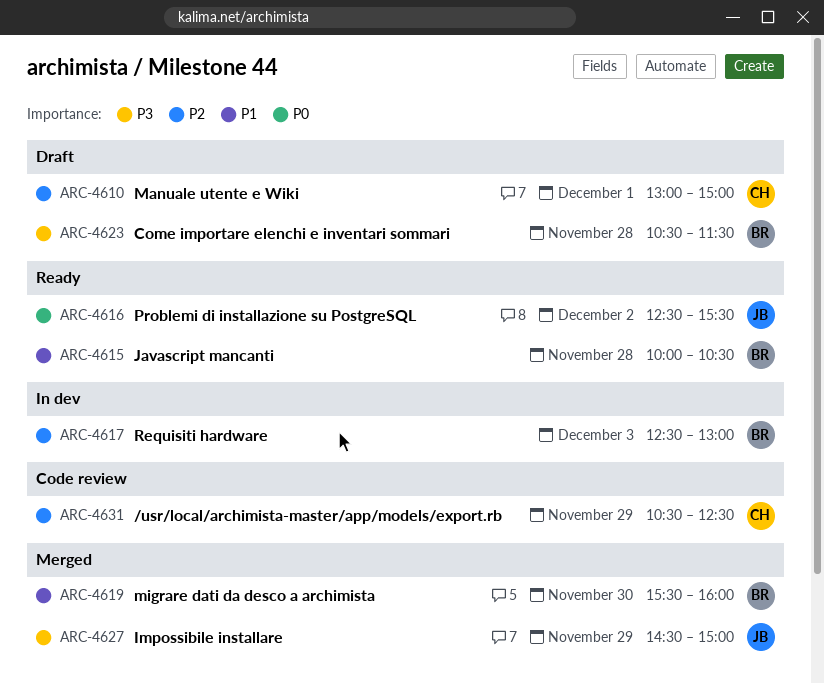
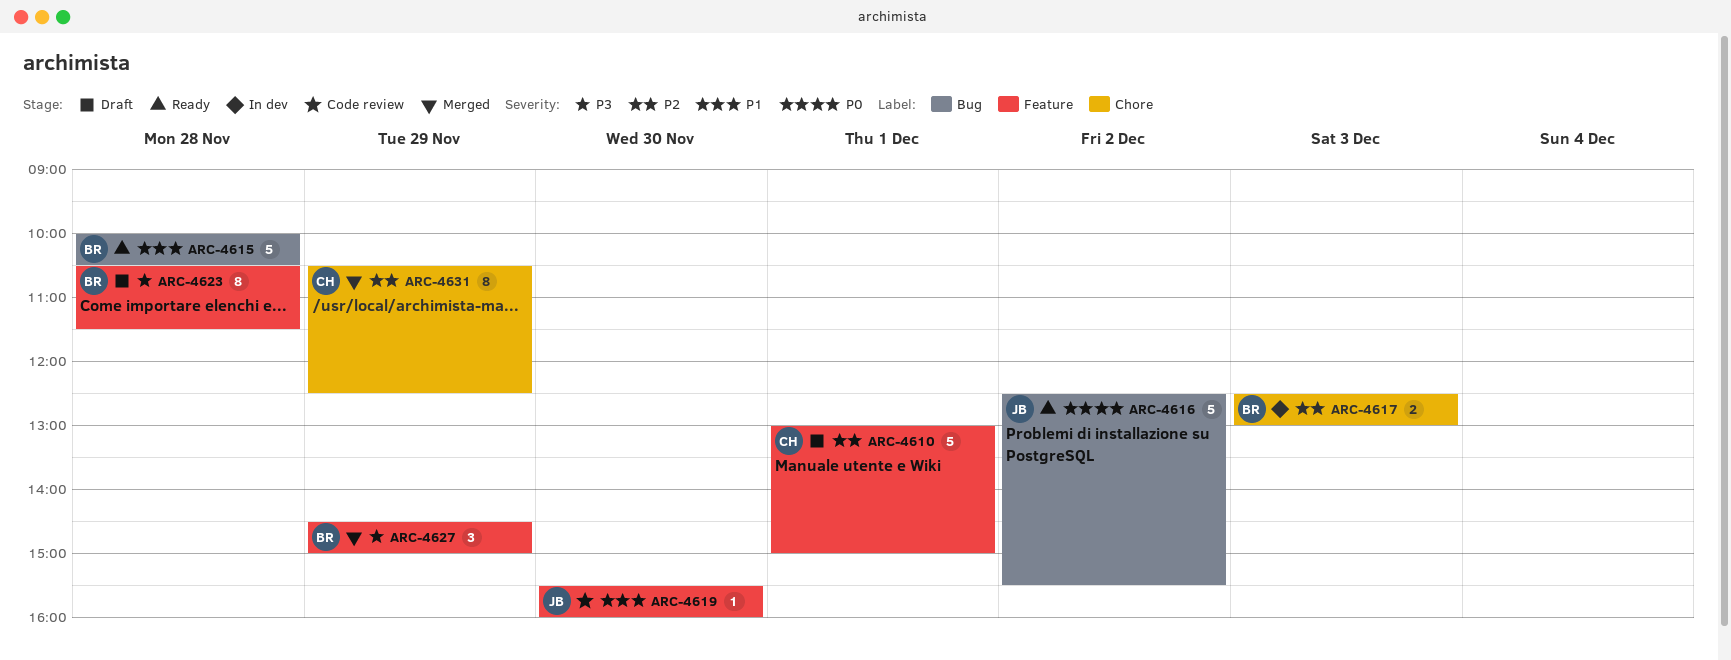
ARC-4619, status: Merged -> Code review
ARC-4619, owner: BR -> JB
ARC-4627, owner: JB -> BR
ARC-4631, status: Code review -> Merged

